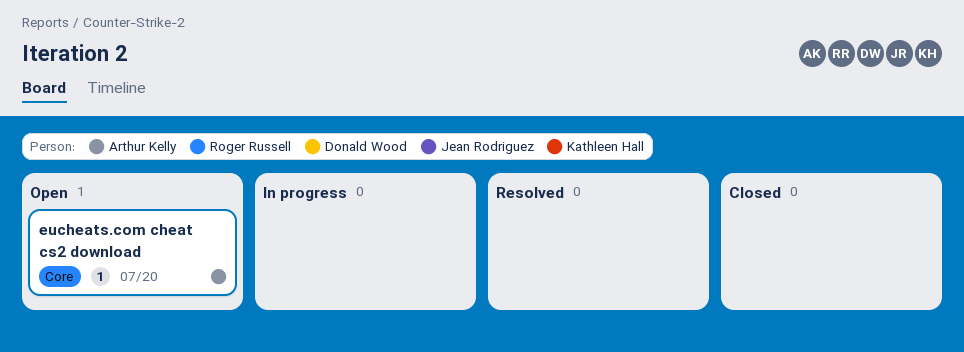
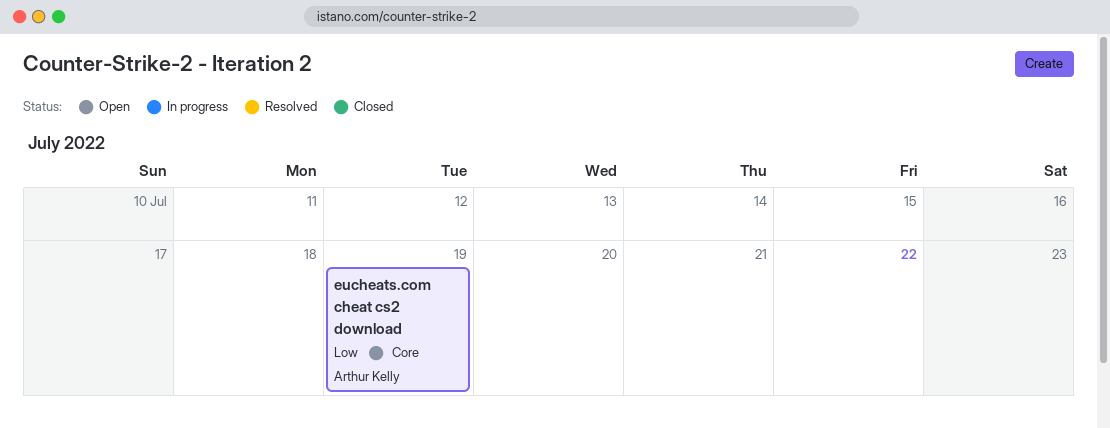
eucheats.com cheat cs2 download, due: Jul 20 -> Jul 19

